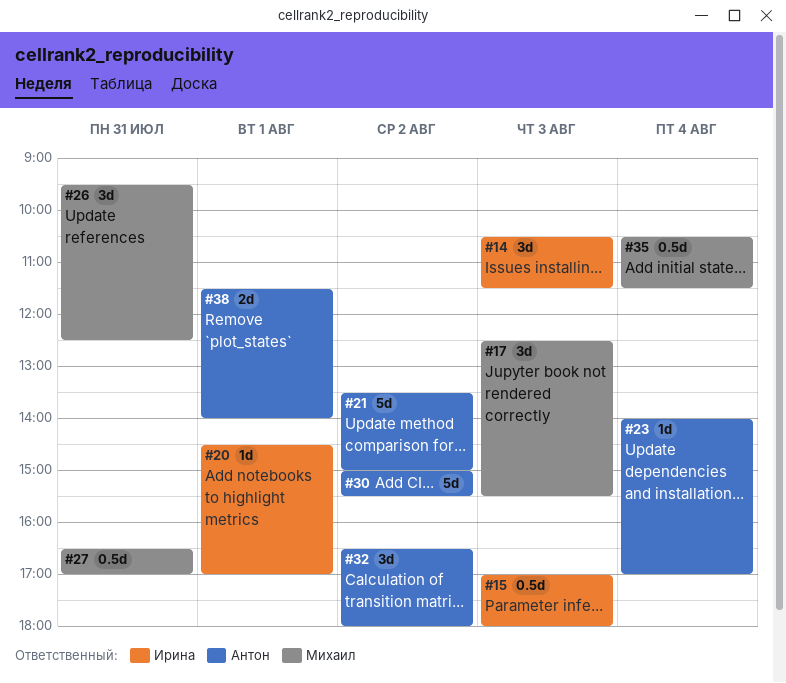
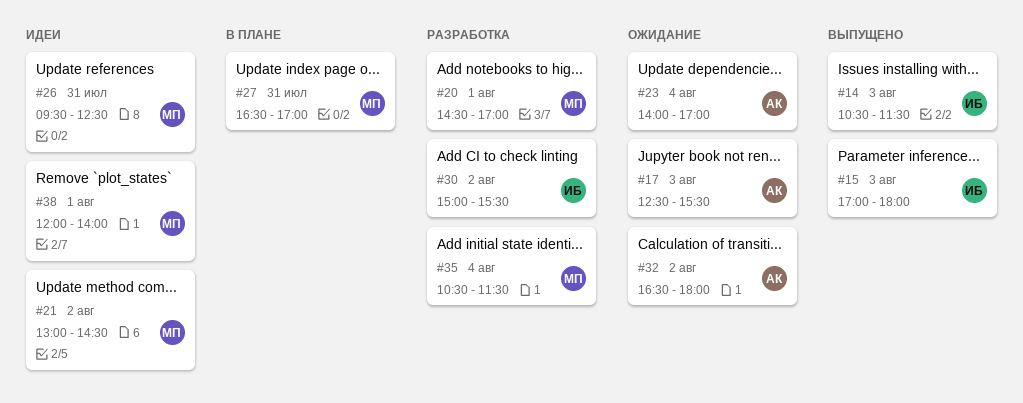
#17, owner: Михаил -> Антон
#20, owner: Ирина -> Михаил
#21, owner: Антон -> Михаил
#21, begins: 13:30 -> 13:00
#21, ends: 15:00 -> 14:30
#30, owner: Антон -> Ирина
#38, owner: Антон -> Михаил
#38, begins: 11:30 -> 12:00

